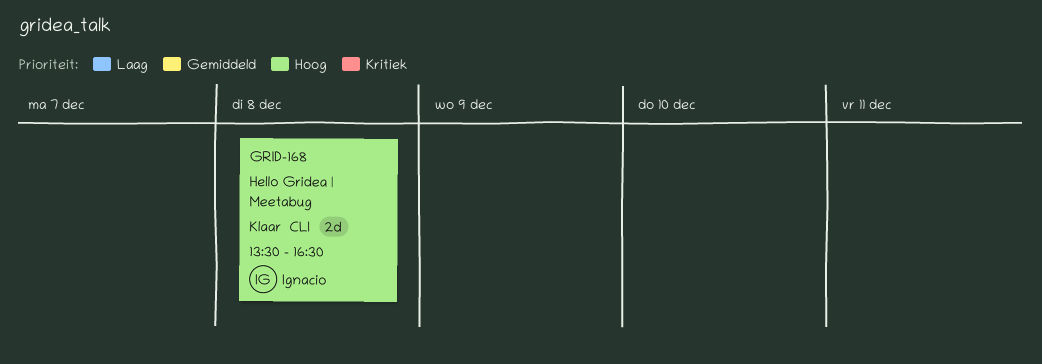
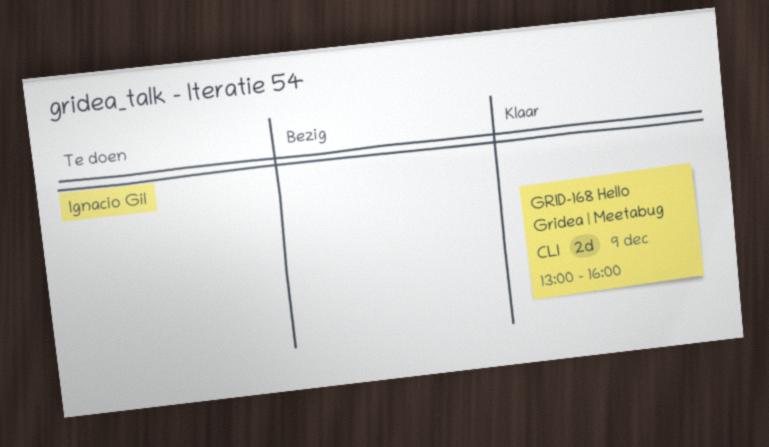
GRID-168, day: Dec 8 -> Dec 9
GRID-168, begins: 13:30 -> 13:00
GRID-168, ends: 16:30 -> 16:00

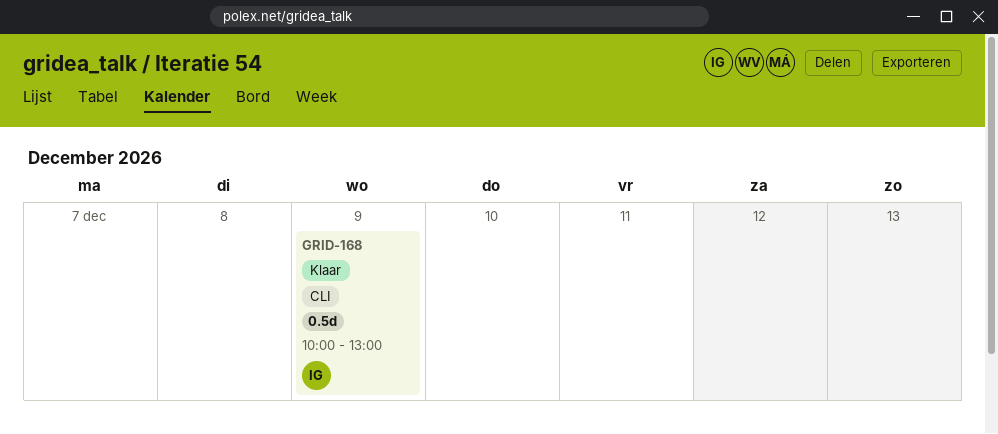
GRID-168, estimate: 2d -> 0.5d
GRID-168, begins: 13:00 -> 10:00
GRID-168, ends: 16:00 -> 13:00

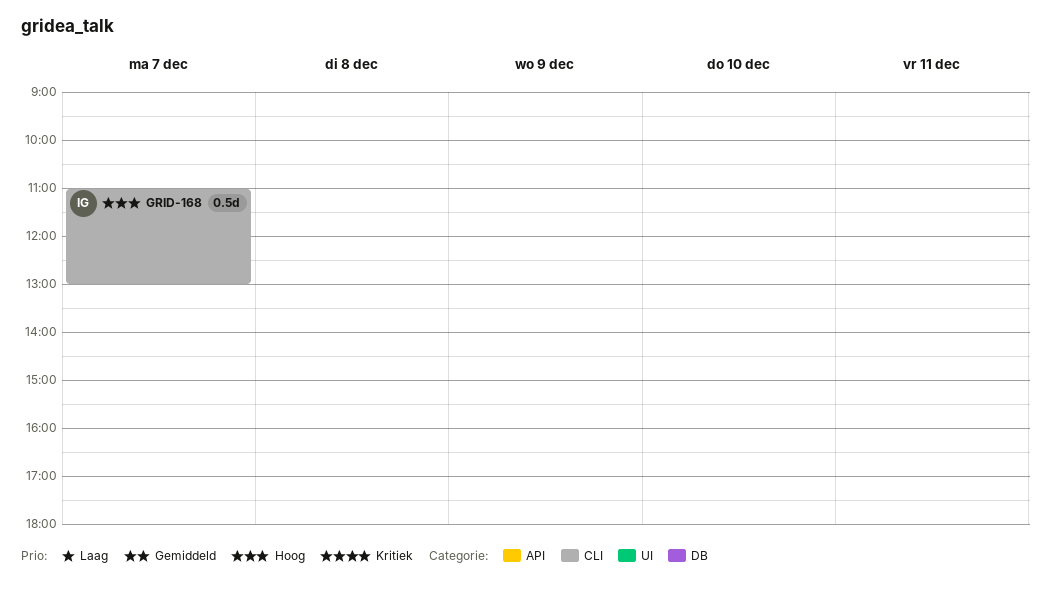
GRID-168, day: Dec 9 -> Dec 7
GRID-168, begins: 10:00 -> 11:00

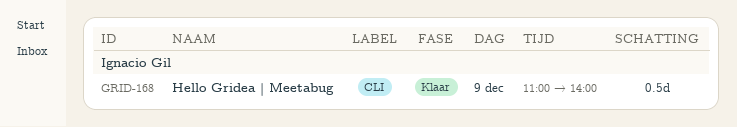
GRID-168, day: Dec 7 -> Dec 9
GRID-168, ends: 13:00 -> 14:00

